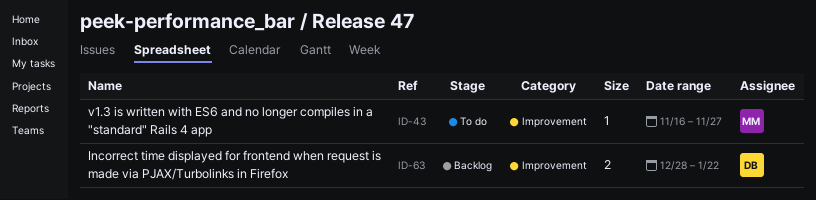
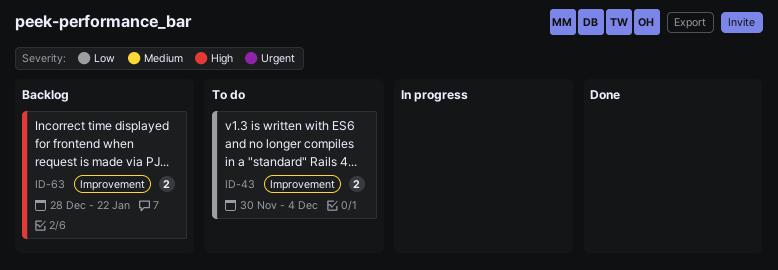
ID-43, estimate: 1 -> 2
ID-43, start: Nov 16 -> Nov 30
ID-43, due: Nov 27 -> Dec 4

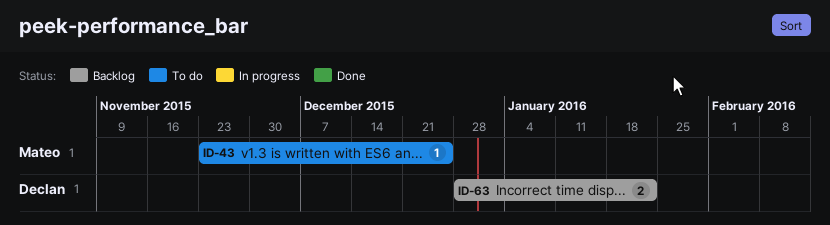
ID-43, estimate: 2 -> 1
ID-43, start: Nov 30 -> Nov 23
ID-43, due: Dec 4 -> Dec 25

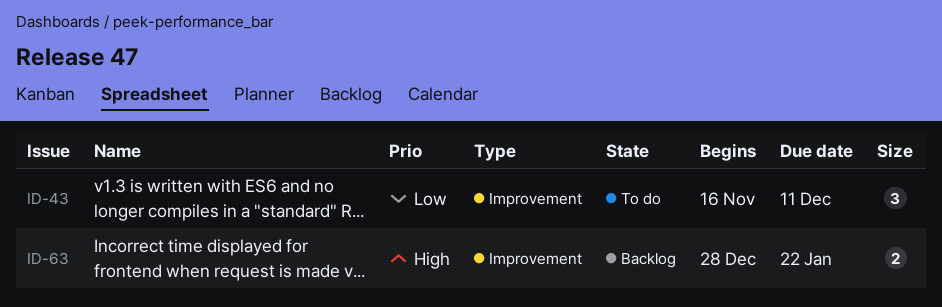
ID-43, estimate: 1 -> 3
ID-43, start: Nov 23 -> Nov 16
ID-43, due: Dec 25 -> Dec 11

